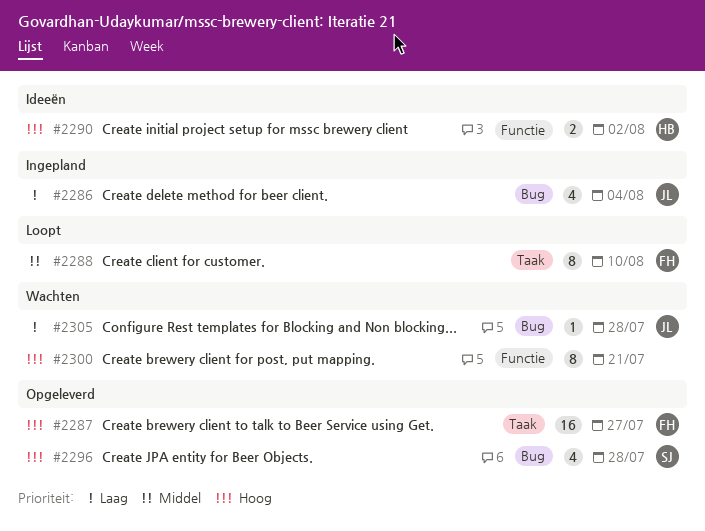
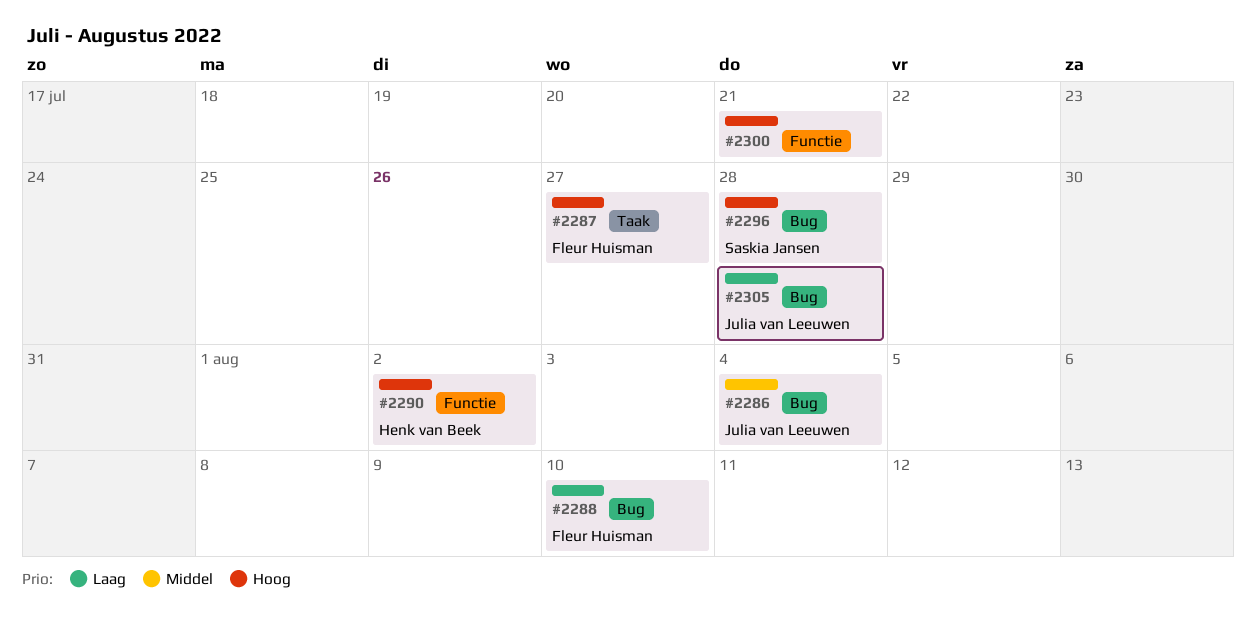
#2286, priority: Laag -> Middel
#2288, priority: Middel -> Laag
#2288, label: Taak -> Bug

